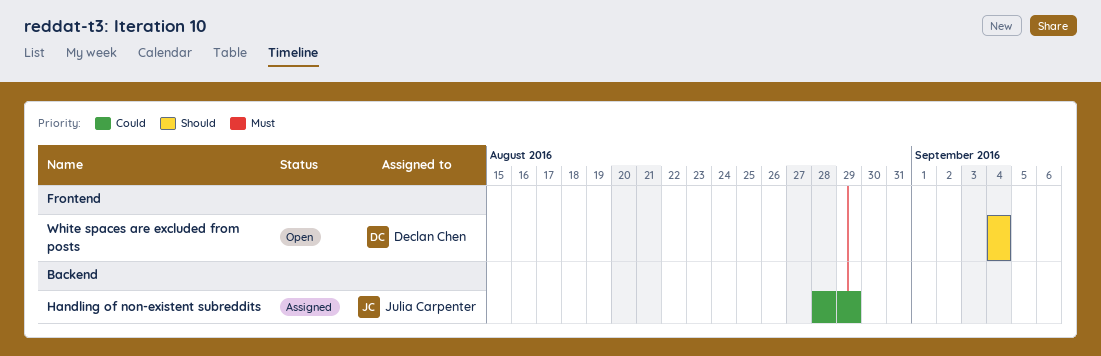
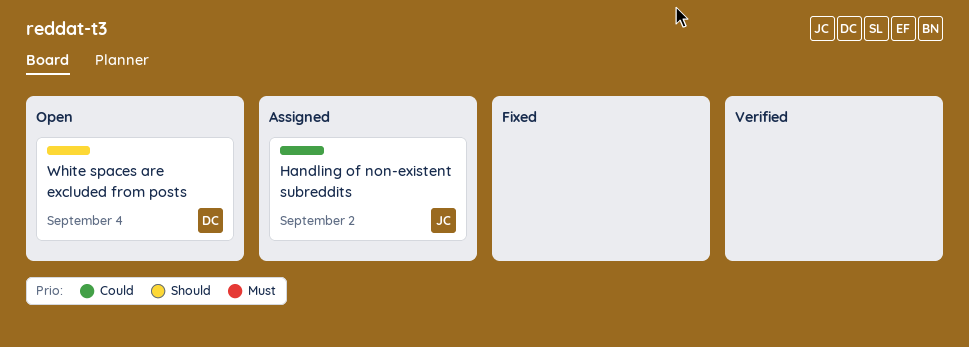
Handling of non-existent subreddits, due: Aug 29 -> Sep 2

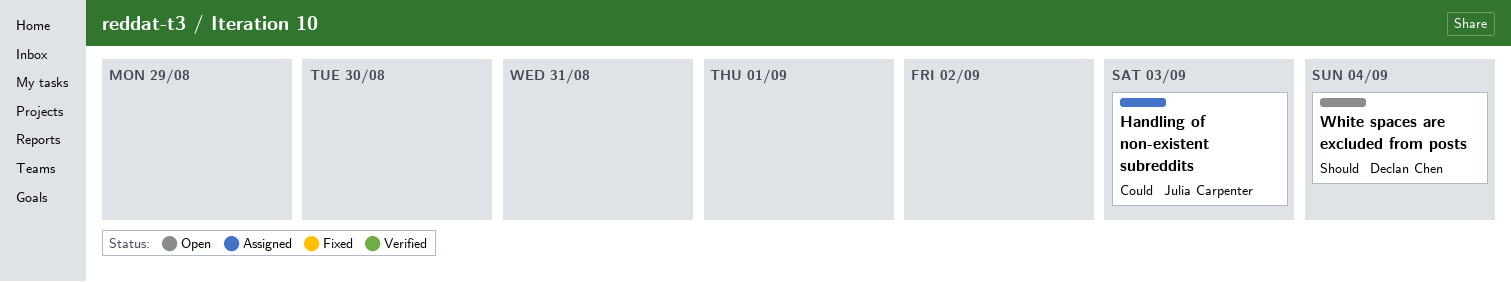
Handling of non-existent subreddits, due: Sep 2 -> Sep 3

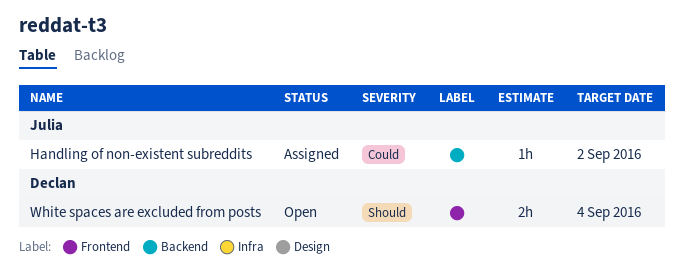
Handling of non-existent subreddits, due: Sep 3 -> Sep 2

